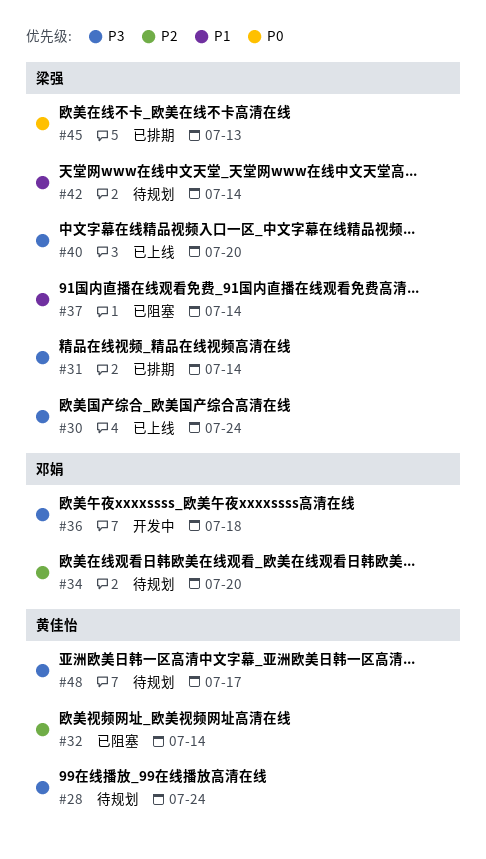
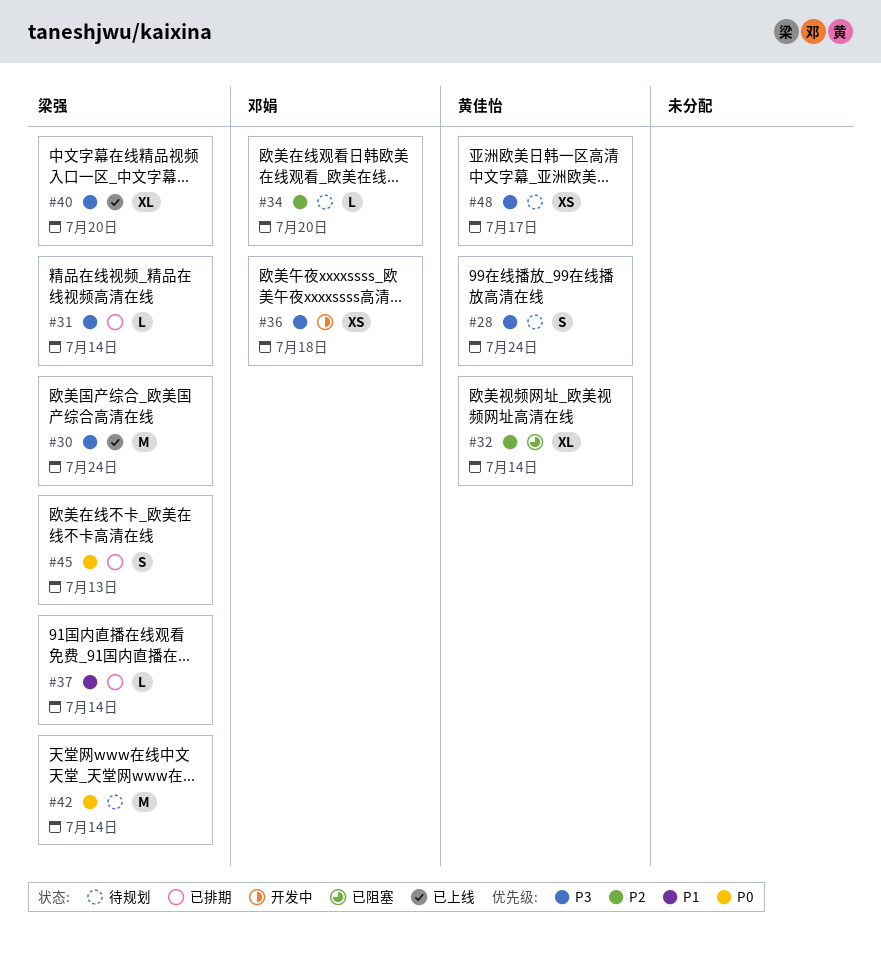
#37, status: 已阻塞 -> 已排期
#42, priority: P1 -> P0

